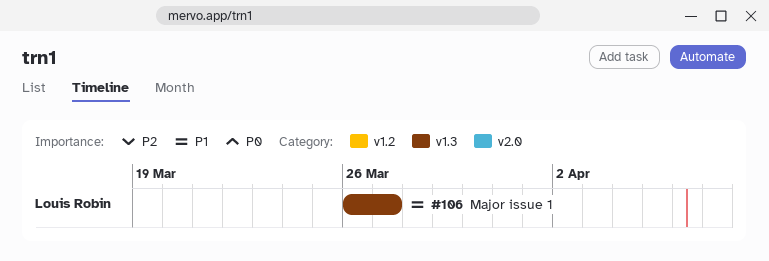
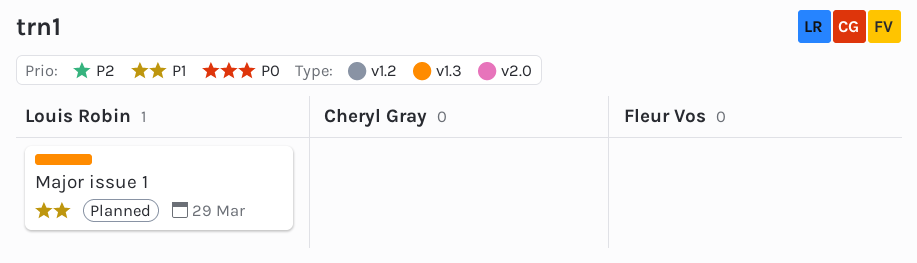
Major issue 1, due: Mar 27 -> Mar 29

